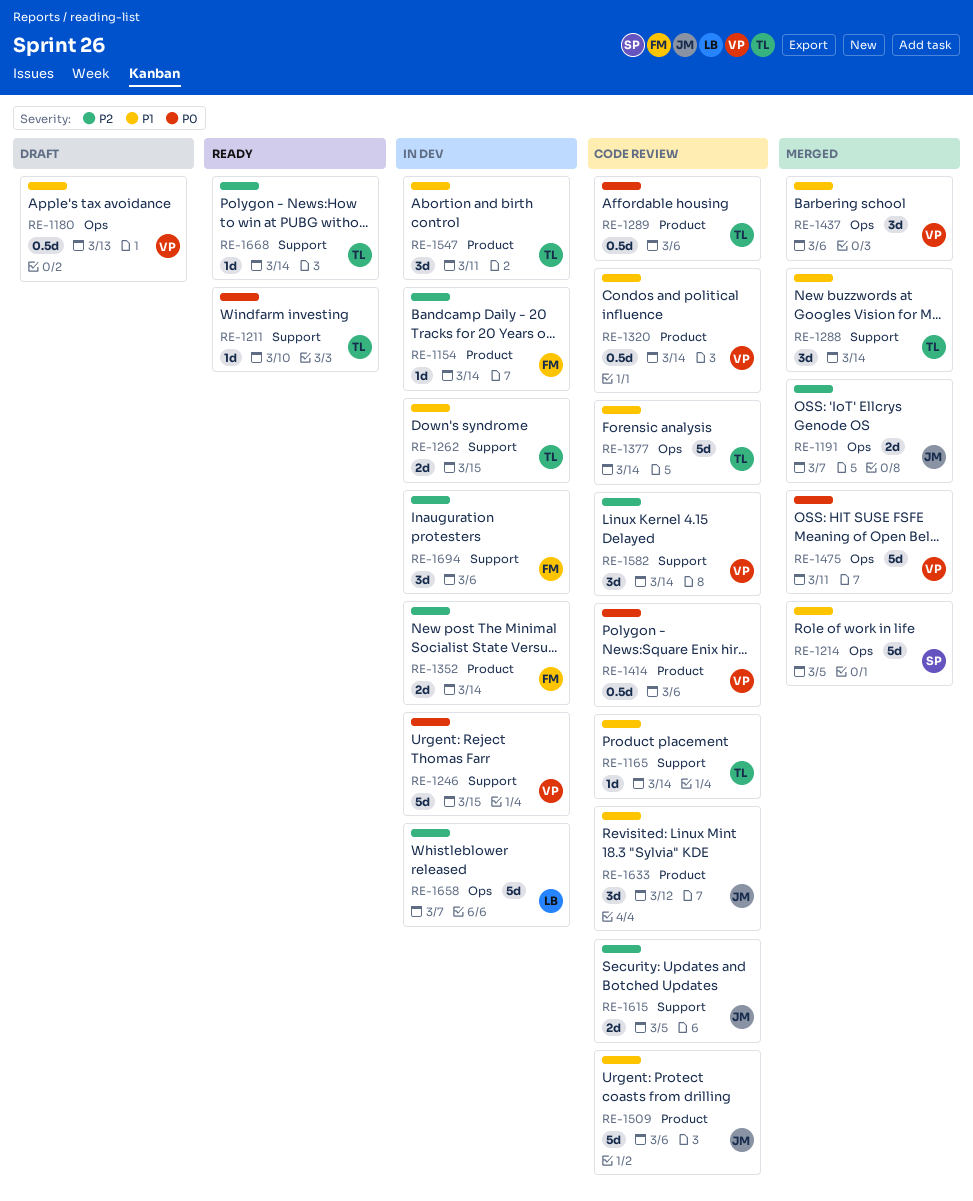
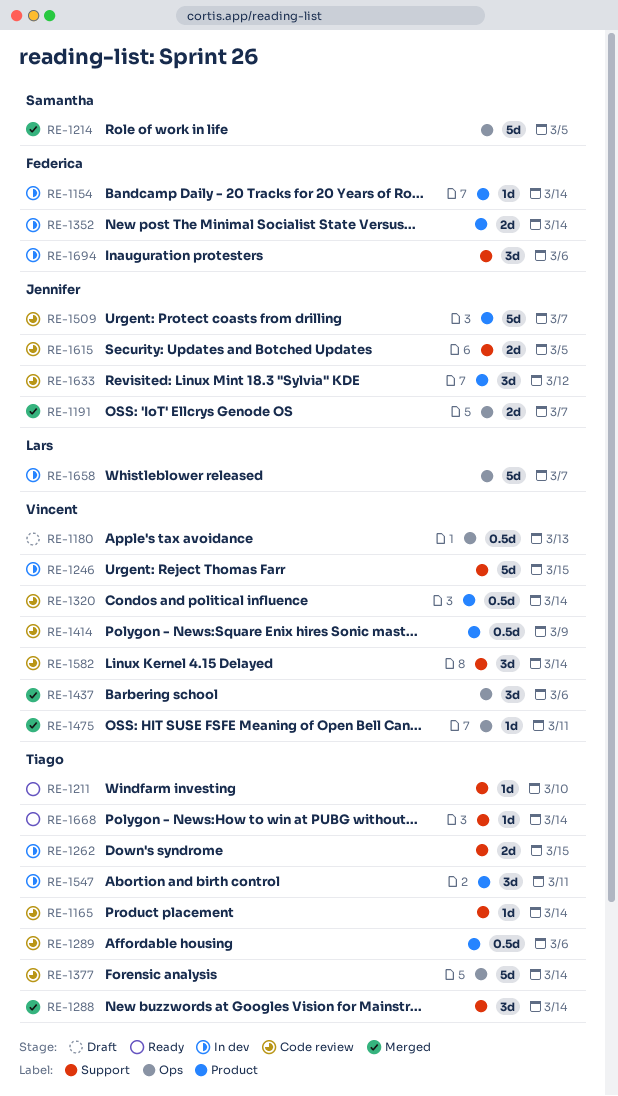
RE-1414, due: Mar 6 -> Mar 9
RE-1475, estimate: 5d -> 1d
RE-1509, due: Mar 6 -> Mar 7

